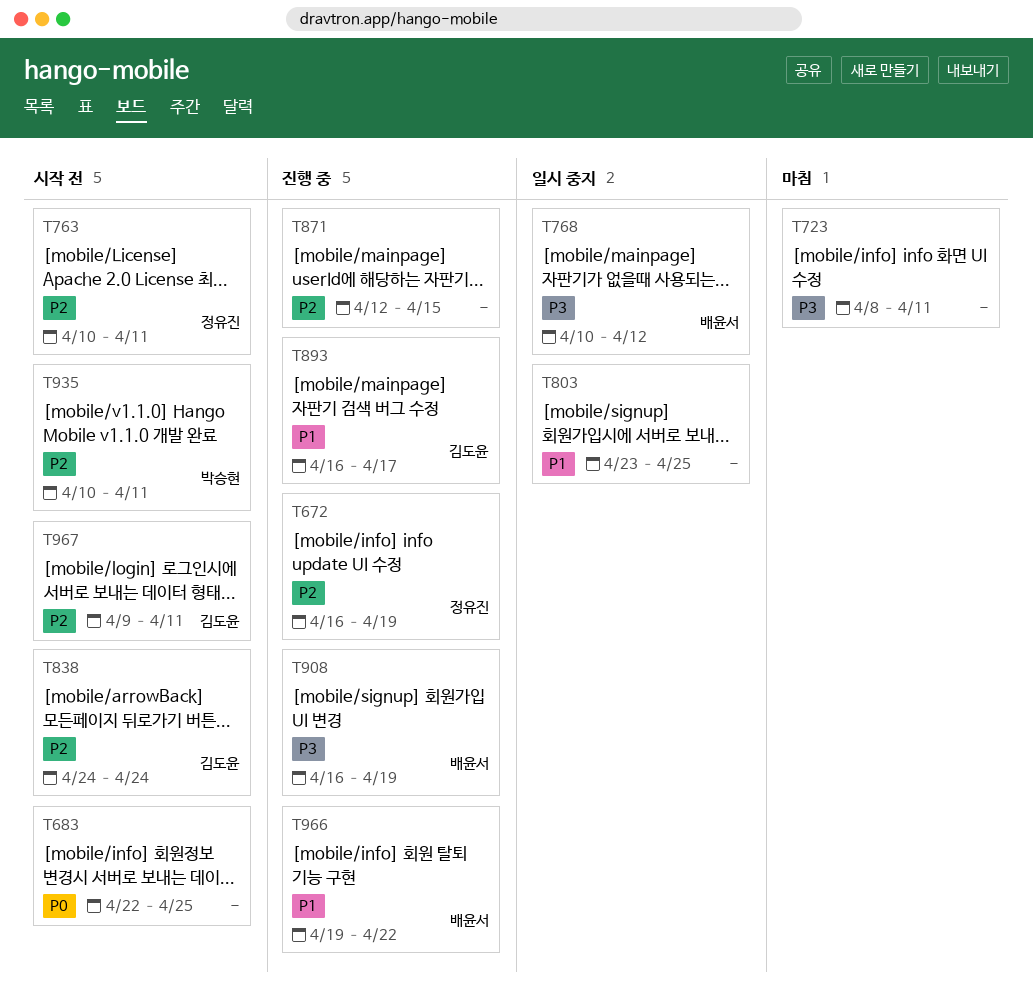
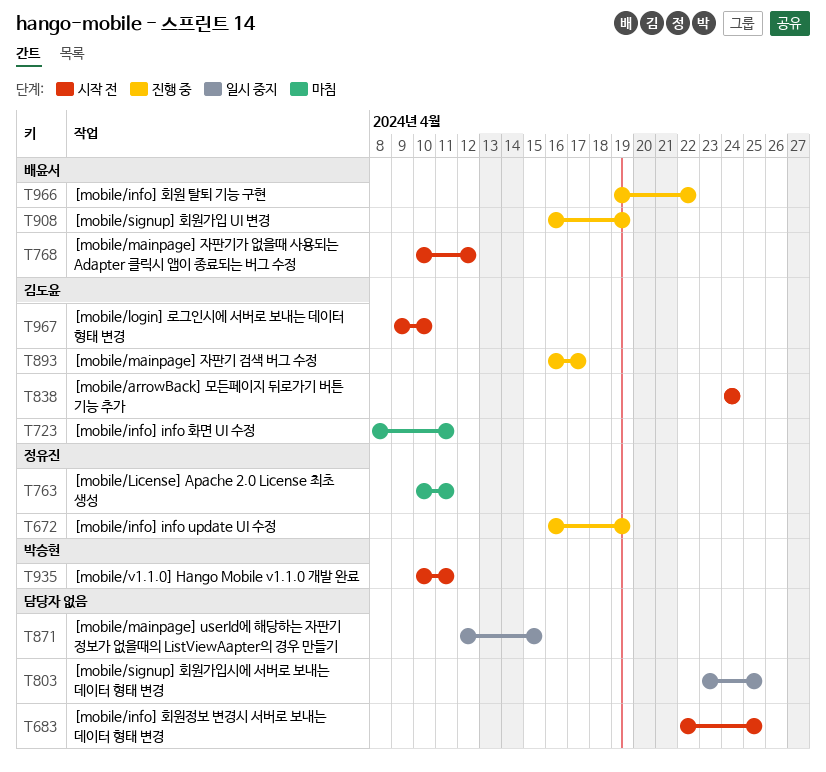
T723, owner: none -> 김도윤
T763, status: 시작 전 -> 마침
T768, status: 일시 중지 -> 시작 전
T871, status: 진행 중 -> 일시 중지
T967, due: Apr 11 -> Apr 10

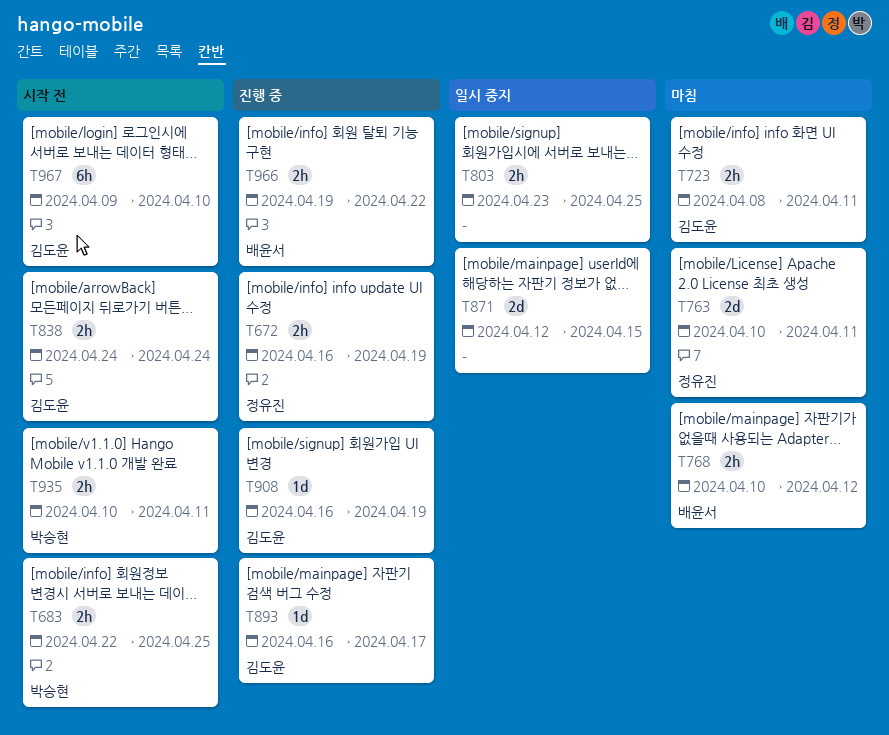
T683, owner: none -> 박승현
T768, status: 시작 전 -> 마침
T908, owner: 배윤서 -> 김도윤

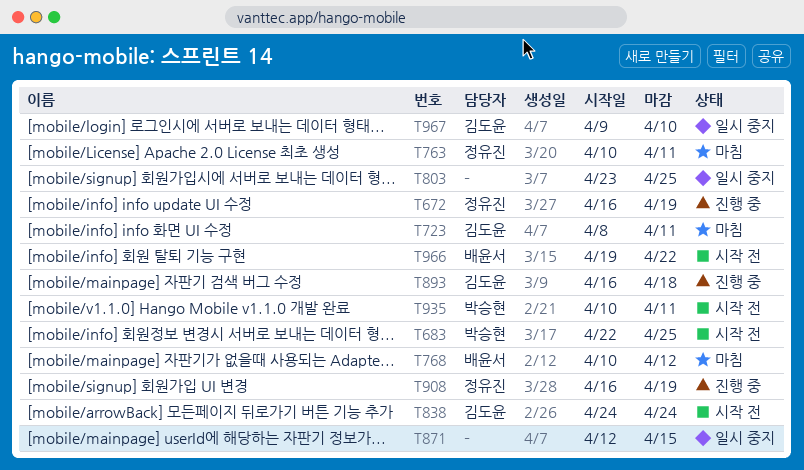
T893, due: Apr 17 -> Apr 18
T908, owner: 김도윤 -> 정유진
T966, status: 진행 중 -> 시작 전
T967, status: 시작 전 -> 일시 중지

